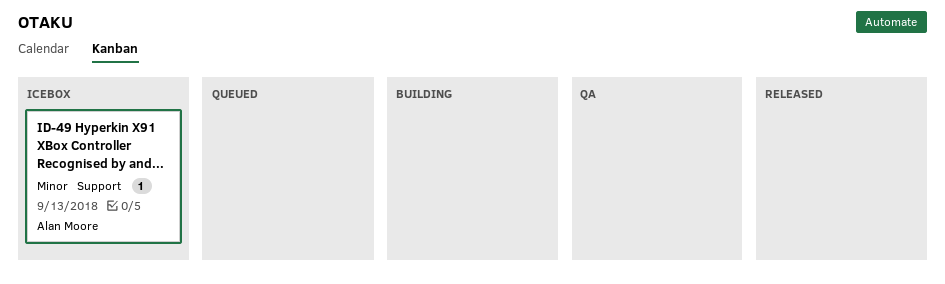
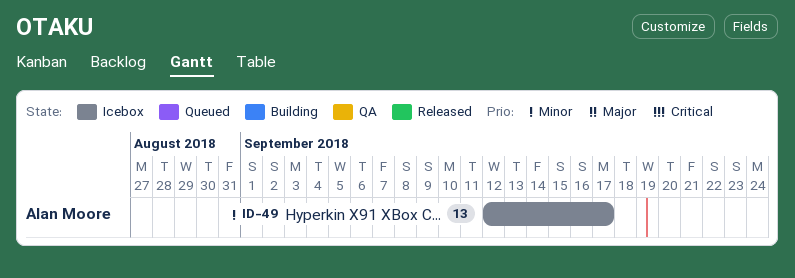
ID-49, estimate: 1 -> 13
ID-49, due: Sep 13 -> Sep 17

